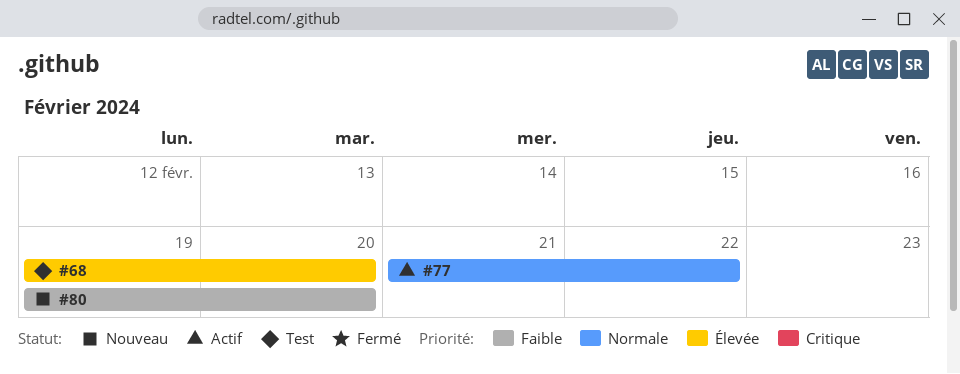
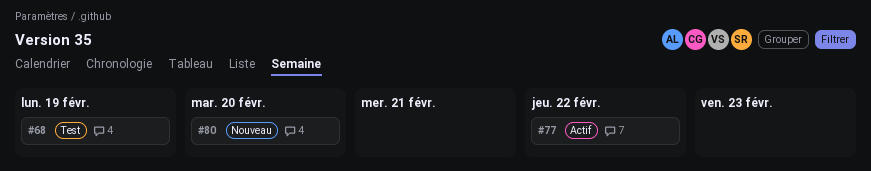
#68, due: Feb 20 -> Feb 19

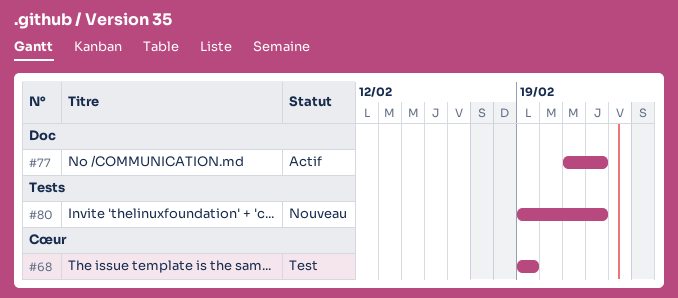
#80, due: Feb 20 -> Feb 22

